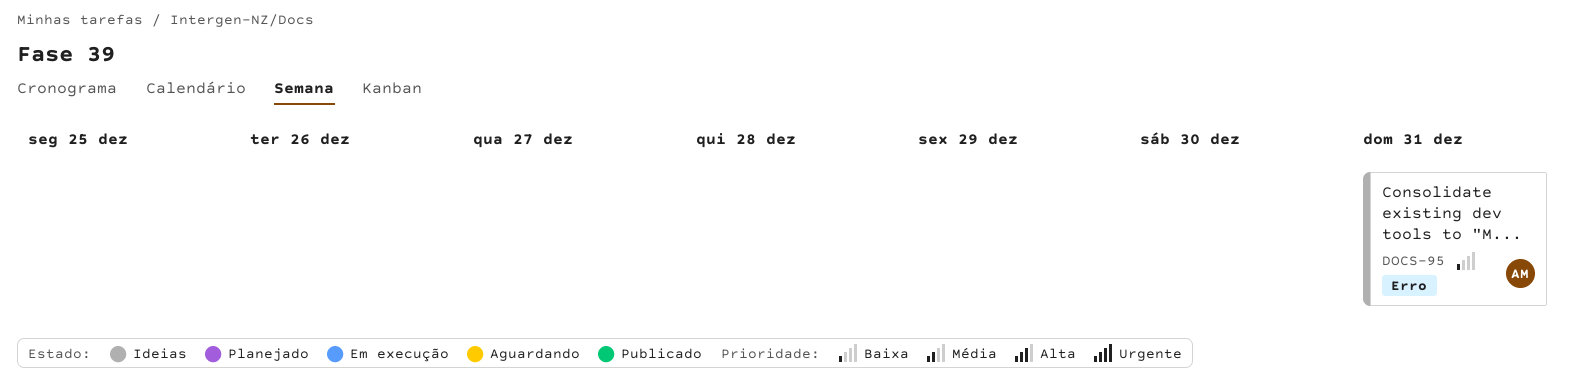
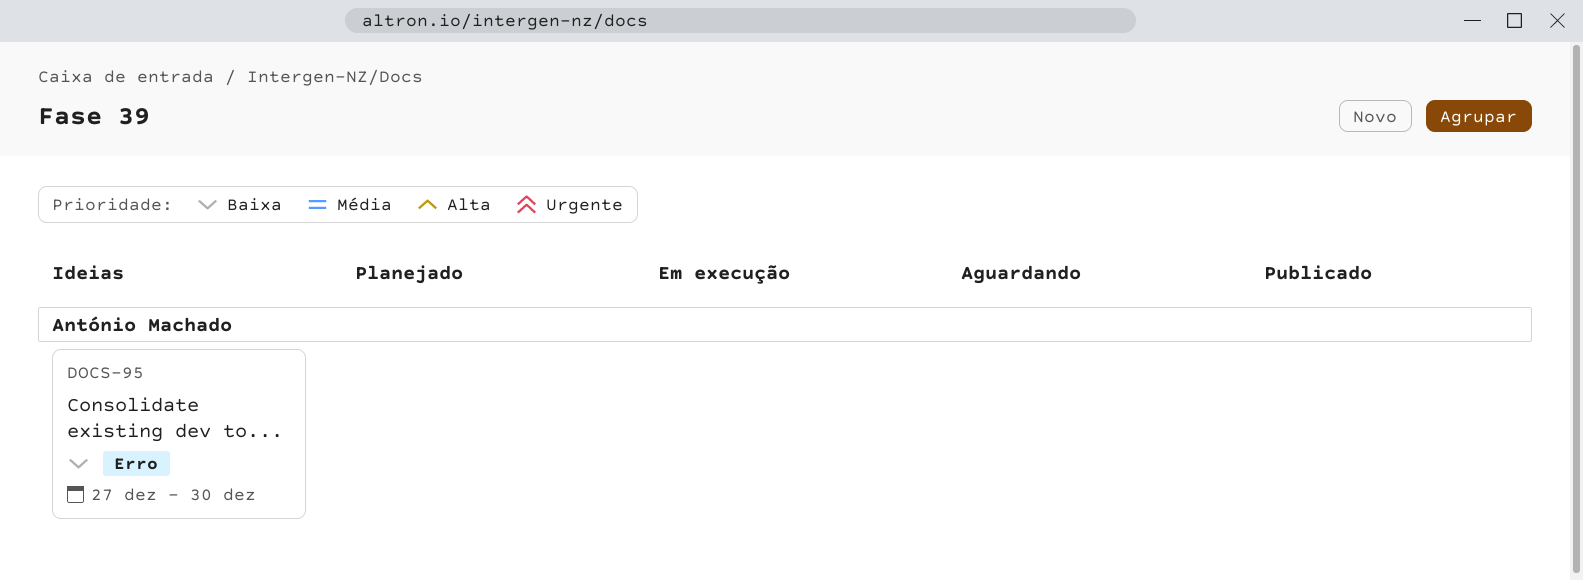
DOCS-95, due: Dec 31 -> Dec 30

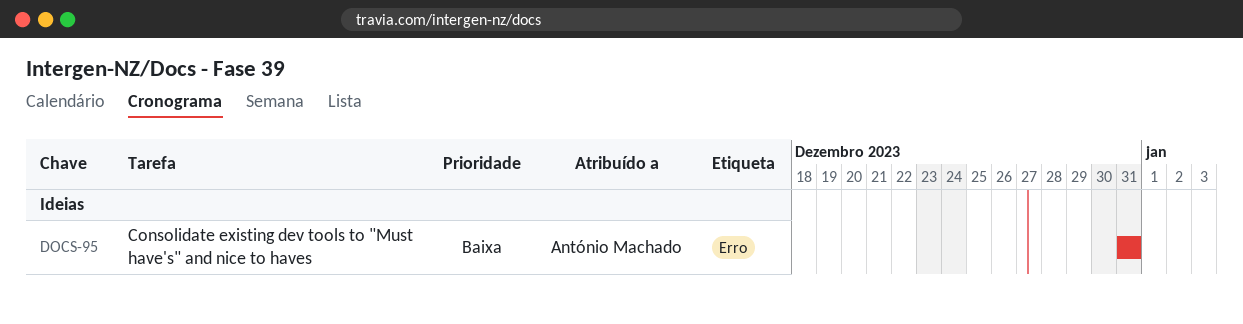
DOCS-95, start: Dec 27 -> Dec 31
DOCS-95, due: Dec 30 -> Dec 31

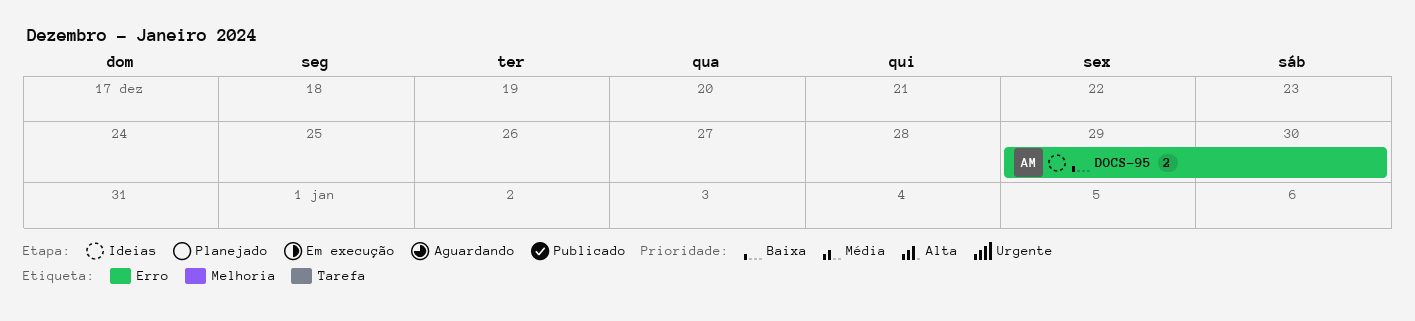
DOCS-95, start: Dec 31 -> Dec 29
DOCS-95, due: Dec 31 -> Dec 30

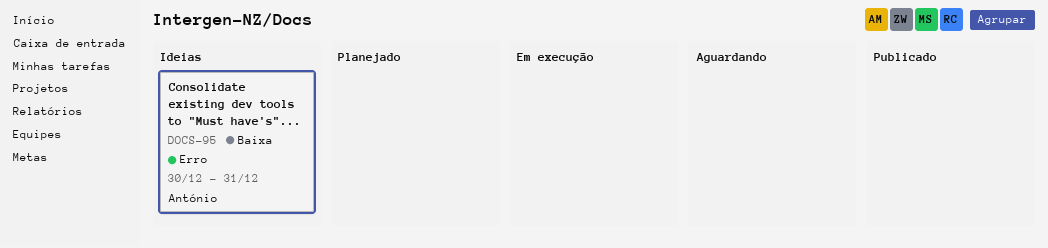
DOCS-95, start: Dec 29 -> Dec 30
DOCS-95, due: Dec 30 -> Dec 31

